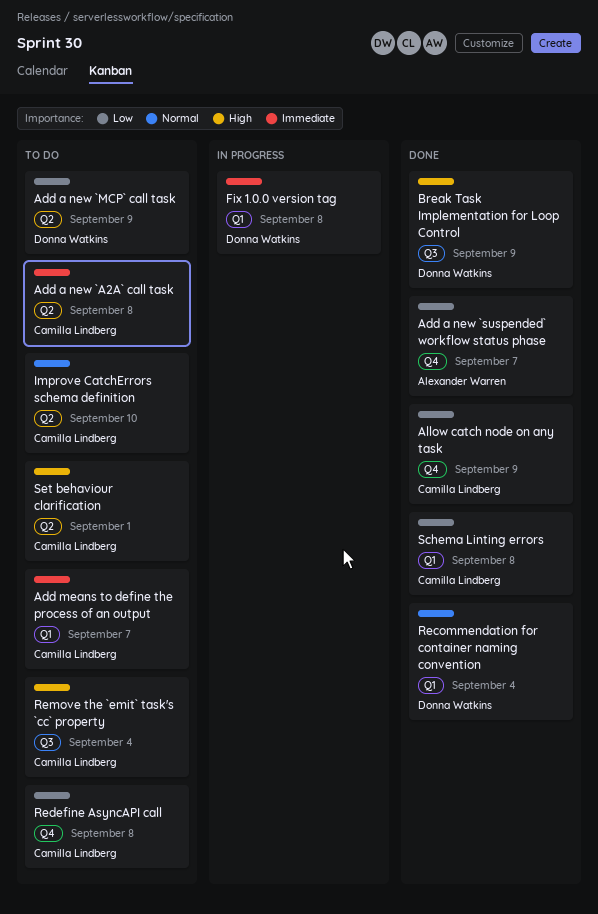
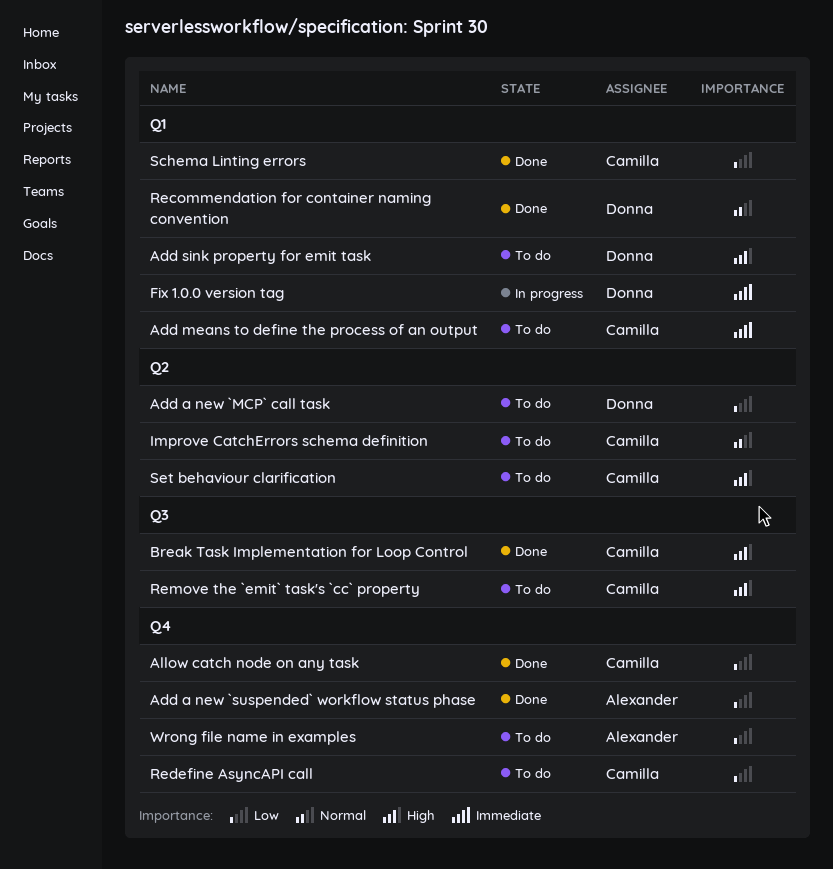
Add a new `A2A` call task: present -> none
Add sink property for emit task: none -> present
Break Task Implementation for Loop Control, owner: Donna Watkins -> Camilla Lindberg
Wrong file name in examples: none -> present

